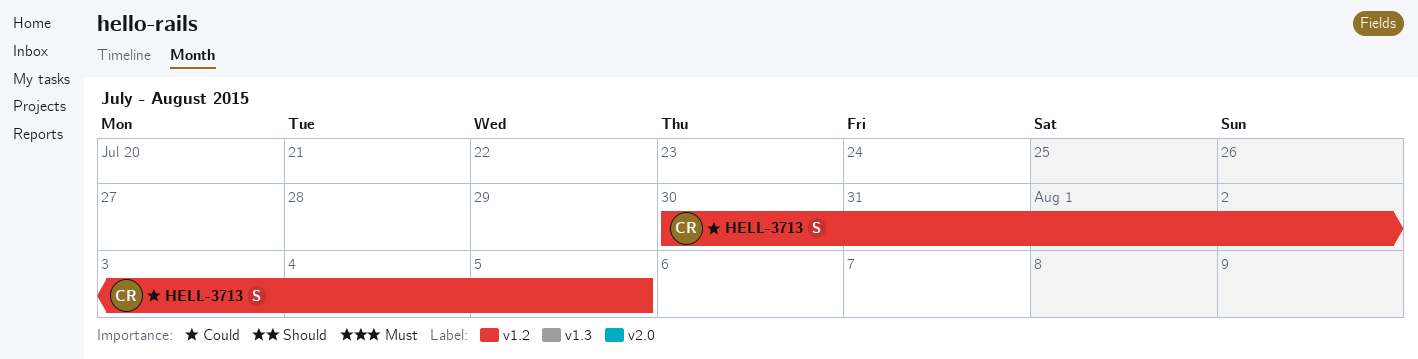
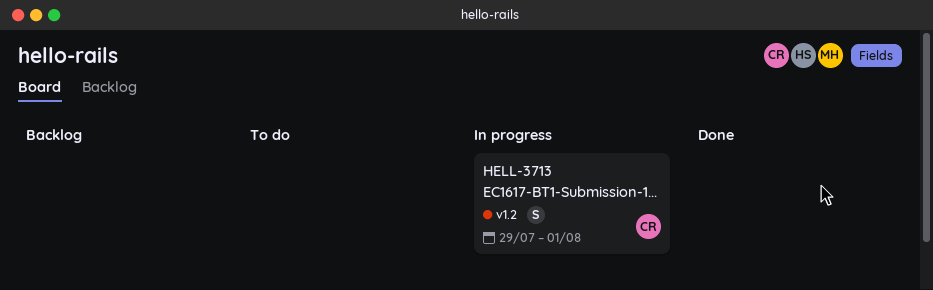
HELL-3713, start: Jul 30 -> Jul 29
HELL-3713, due: Aug 5 -> Aug 1

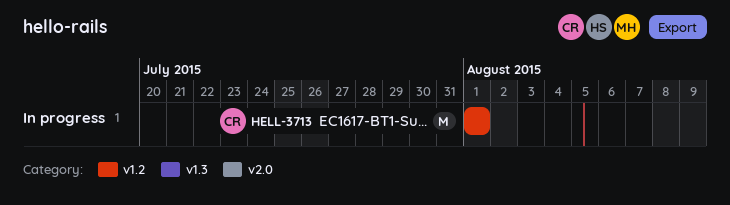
HELL-3713, estimate: S -> M
HELL-3713, start: Jul 29 -> Aug 1

